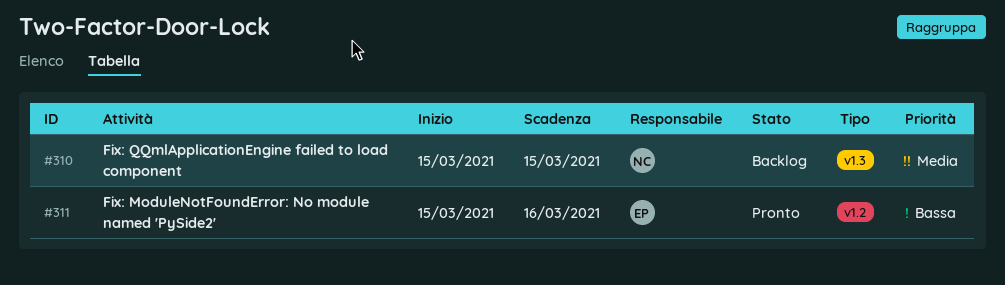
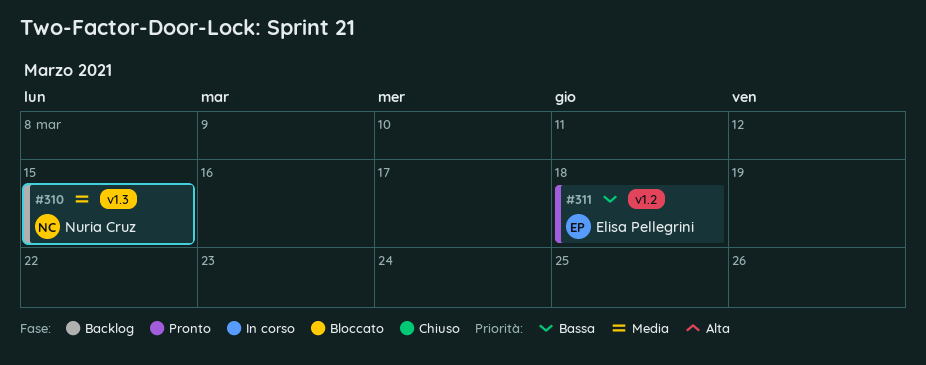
#311, due: Mar 16 -> Mar 18

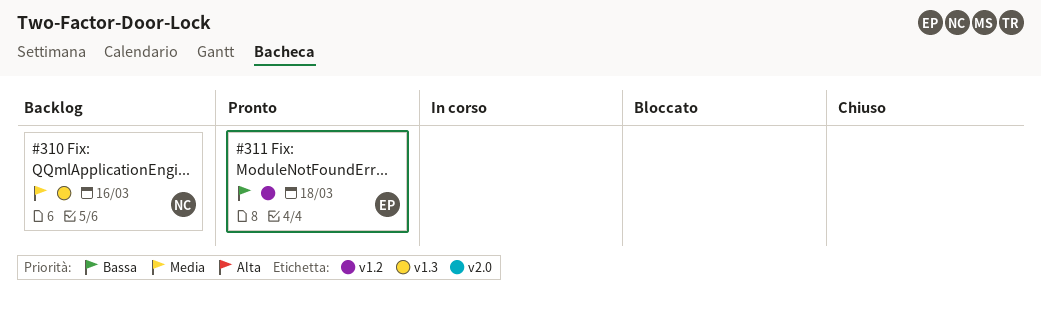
#310, due: Mar 15 -> Mar 16

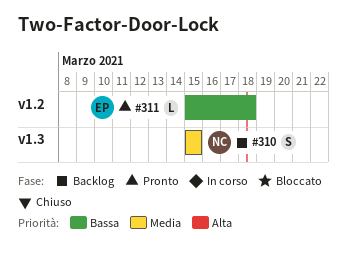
#310, due: Mar 16 -> Mar 15

